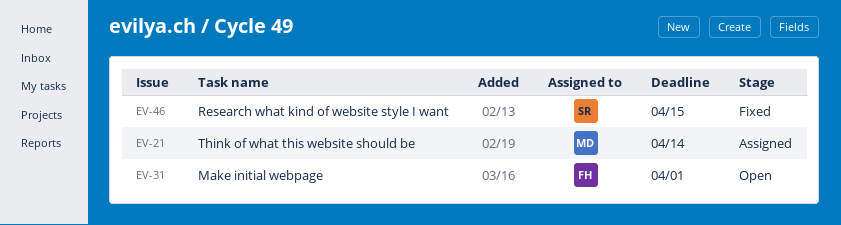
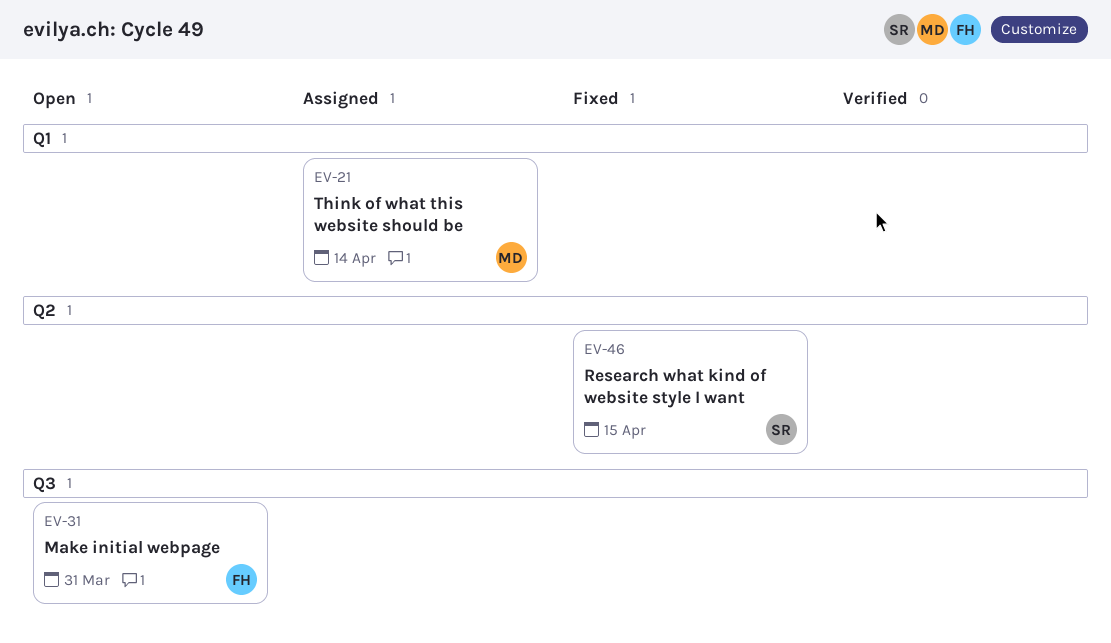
EV-31, due: Apr 1 -> Mar 31

